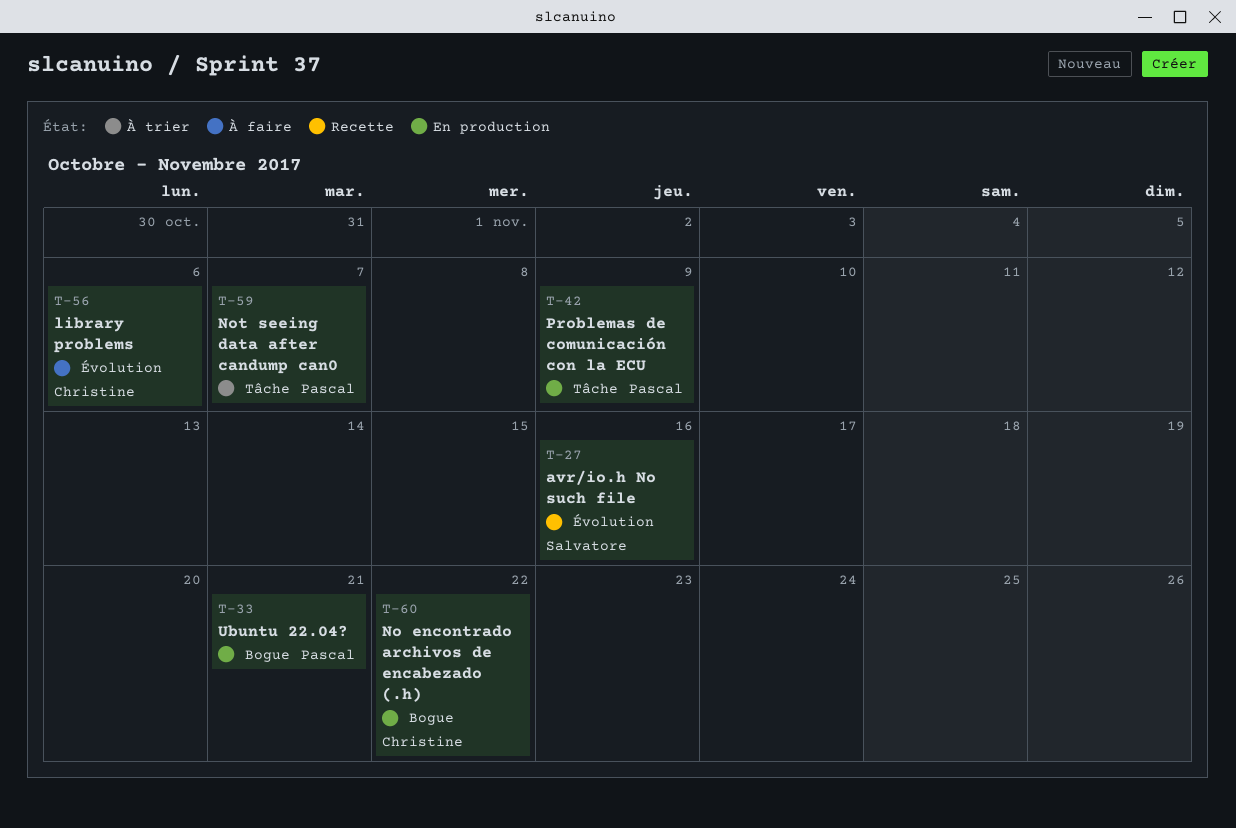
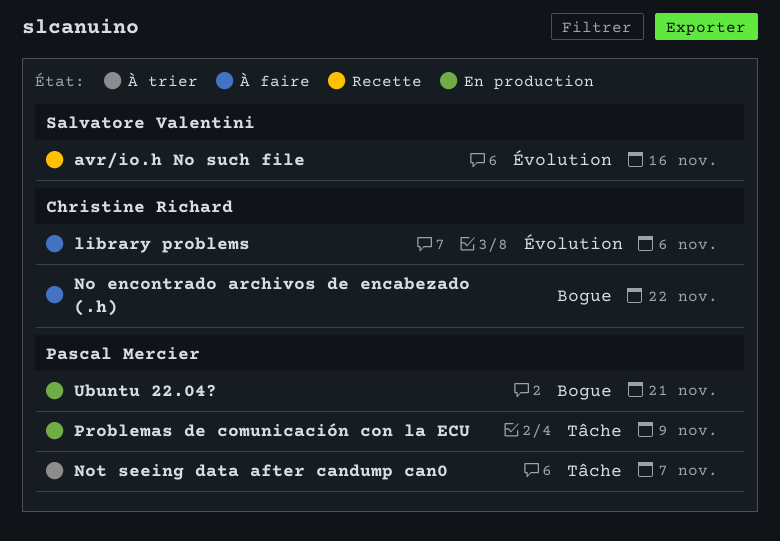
No encontrado archivos de encabezado (.h), status: En production -> À faire

